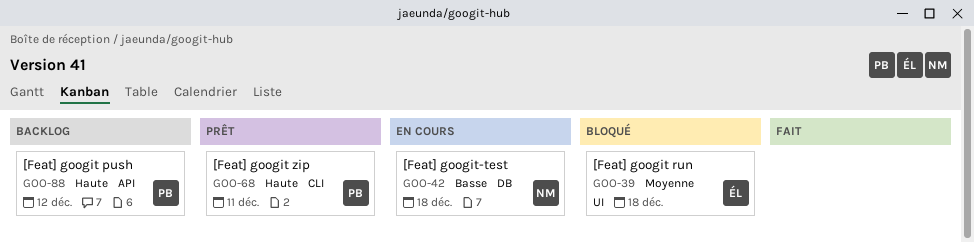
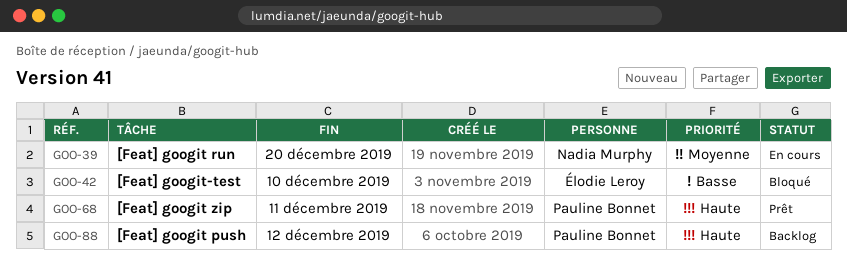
GOO-39, status: Bloqué -> En cours
GOO-39, owner: Élodie Leroy -> Nadia Murphy
GOO-39, due: Dec 18 -> Dec 20
GOO-42, status: En cours -> Bloqué
GOO-42, owner: Nadia Murphy -> Élodie Leroy
GOO-42, due: Dec 18 -> Dec 10

